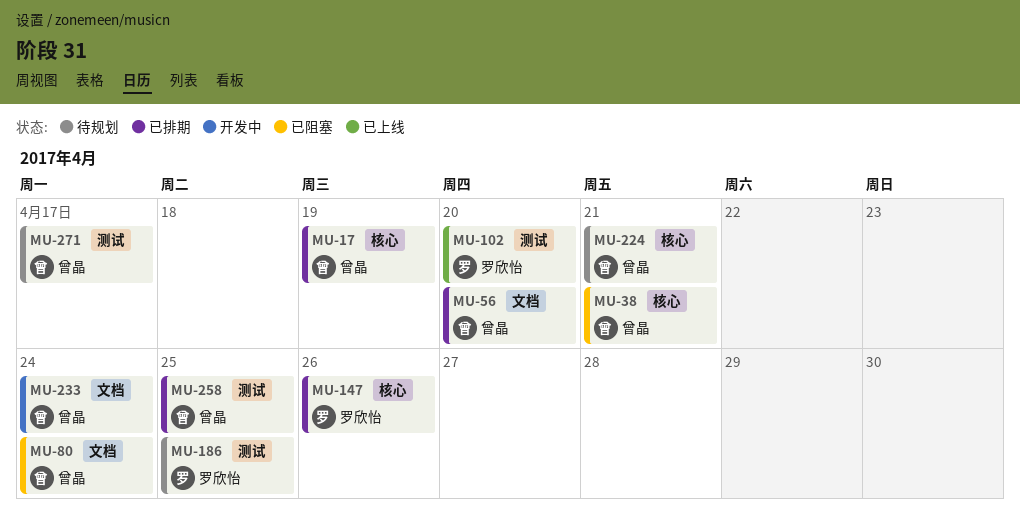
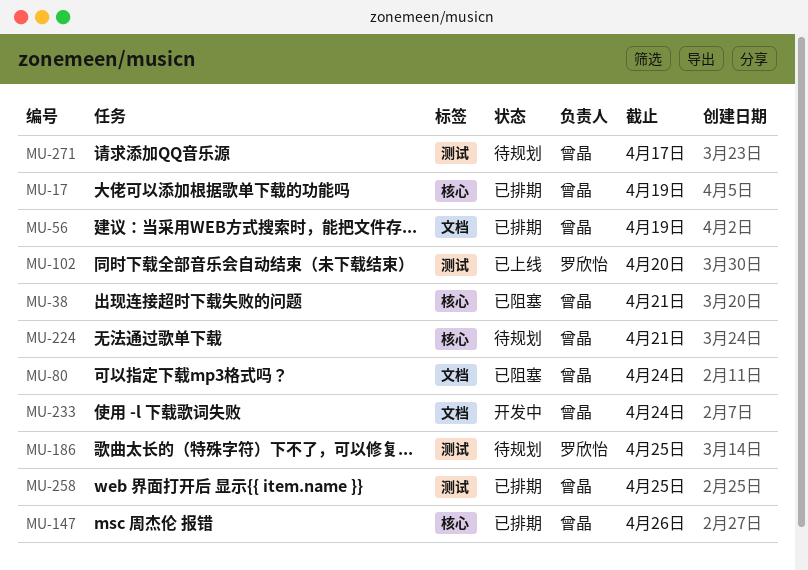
MU-56, due: Apr 20 -> Apr 19
MU-147, owner: 罗欣怡 -> 曾晶

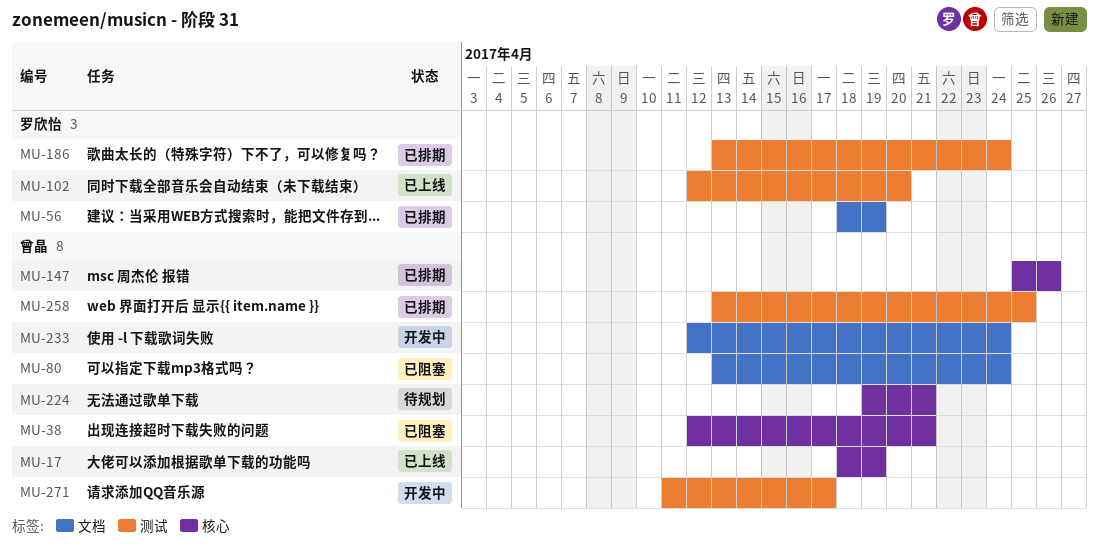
MU-17, status: 已排期 -> 已上线
MU-56, owner: 曾晶 -> 罗欣怡
MU-186, status: 待规划 -> 已排期
MU-186, due: Apr 25 -> Apr 24
MU-271, status: 待规划 -> 开发中

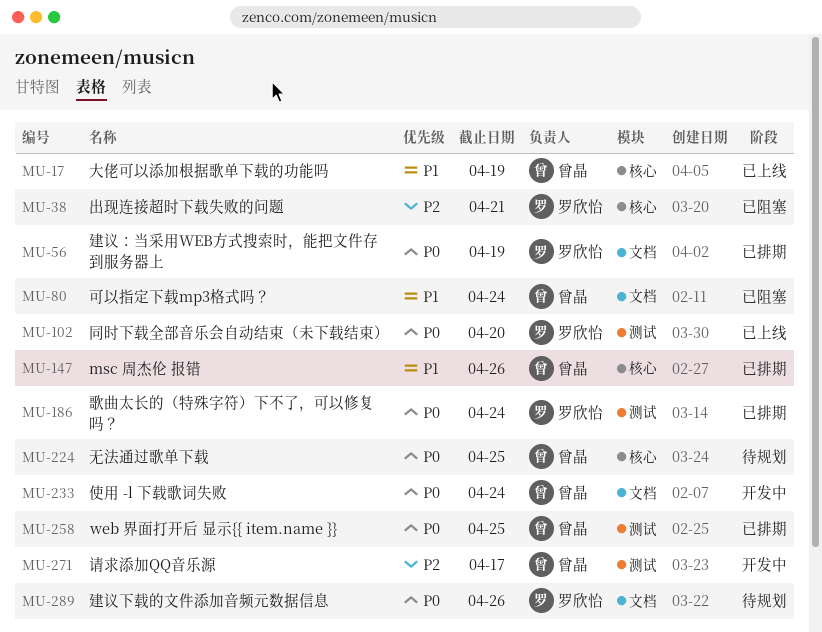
MU-38, owner: 曾晶 -> 罗欣怡
MU-224, due: Apr 21 -> Apr 25
MU-289: none -> present

